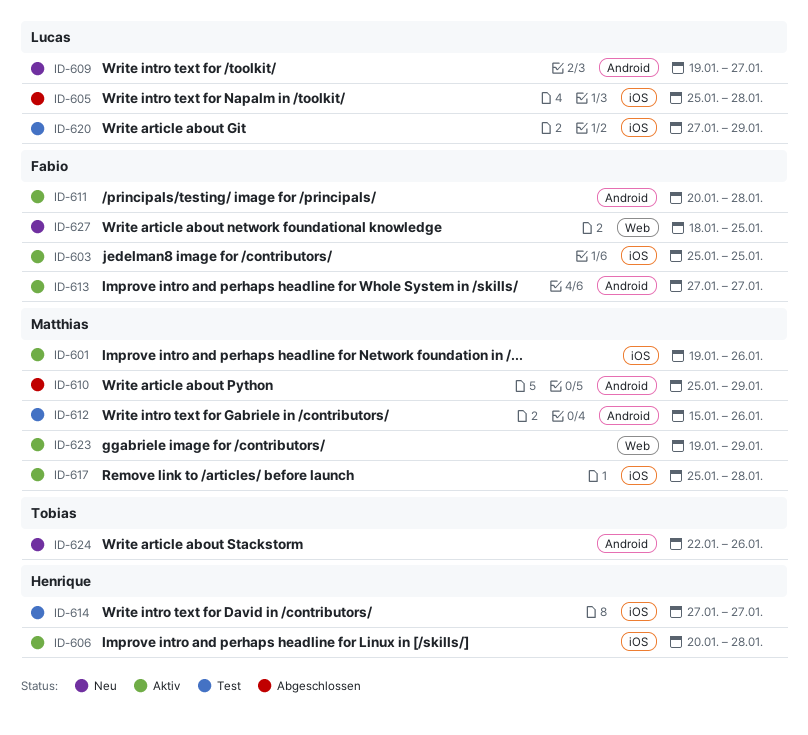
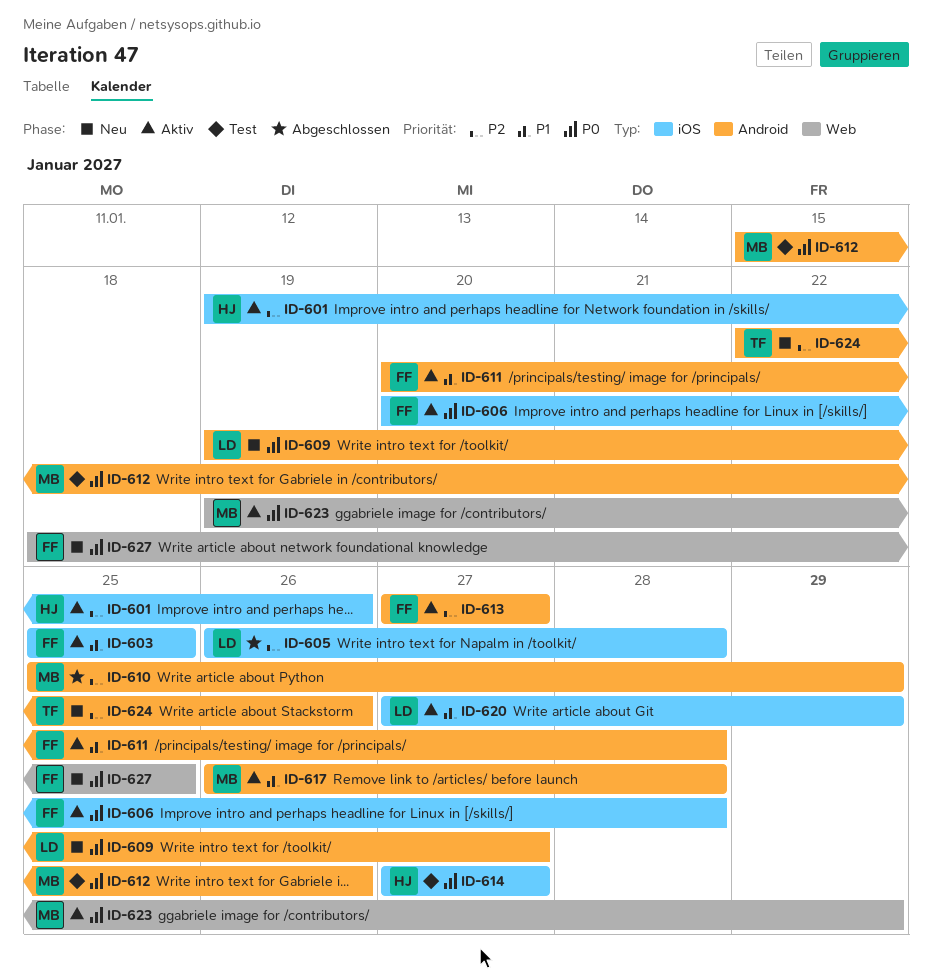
ID-601, owner: Matthias -> Henrique
ID-605, start: Jan 25 -> Jan 26
ID-606, owner: Henrique -> Fabio
ID-617, label: iOS -> Android
ID-617, start: Jan 25 -> Jan 26
ID-620, status: Test -> Aktiv

